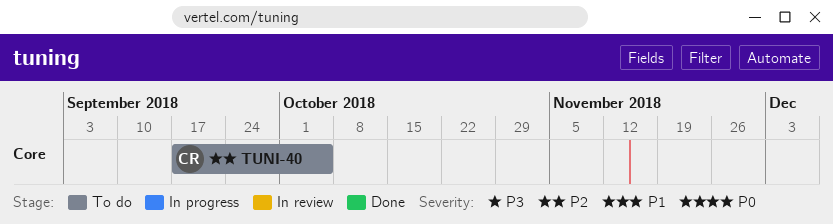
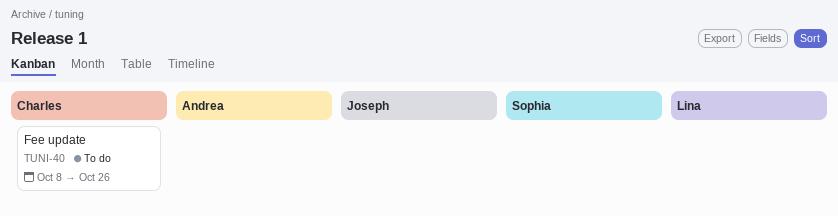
TUNI-40, start: Sep 17 -> Oct 8
TUNI-40, due: Oct 5 -> Oct 26

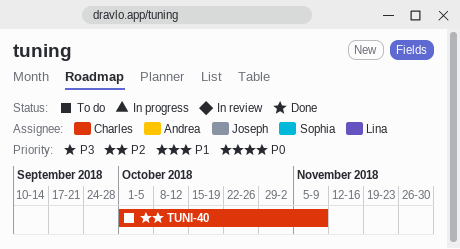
TUNI-40, start: Oct 8 -> Oct 1
TUNI-40, due: Oct 26 -> Nov 9

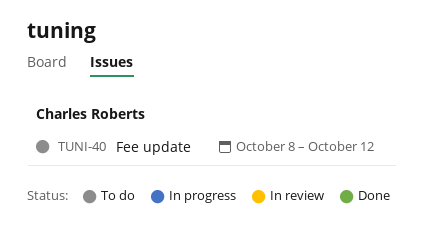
TUNI-40, start: Oct 1 -> Oct 8
TUNI-40, due: Nov 9 -> Oct 12

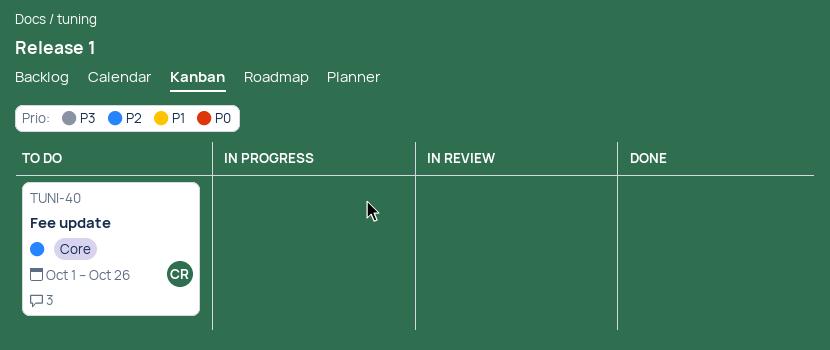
TUNI-40, start: Oct 8 -> Oct 1
TUNI-40, due: Oct 12 -> Oct 26

